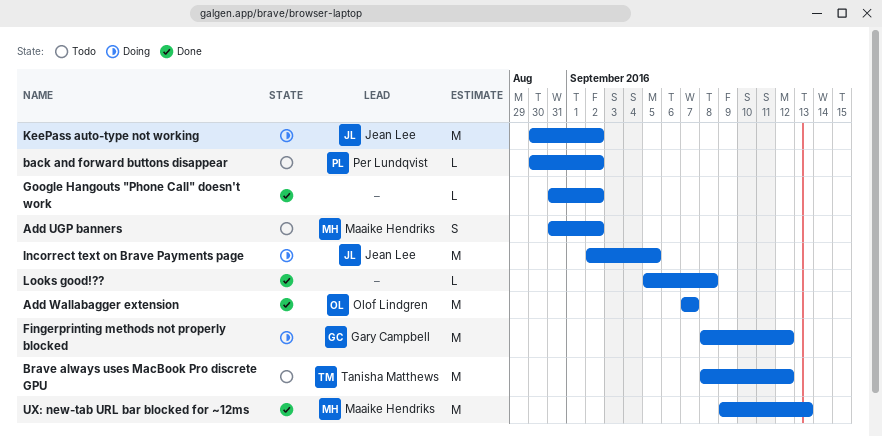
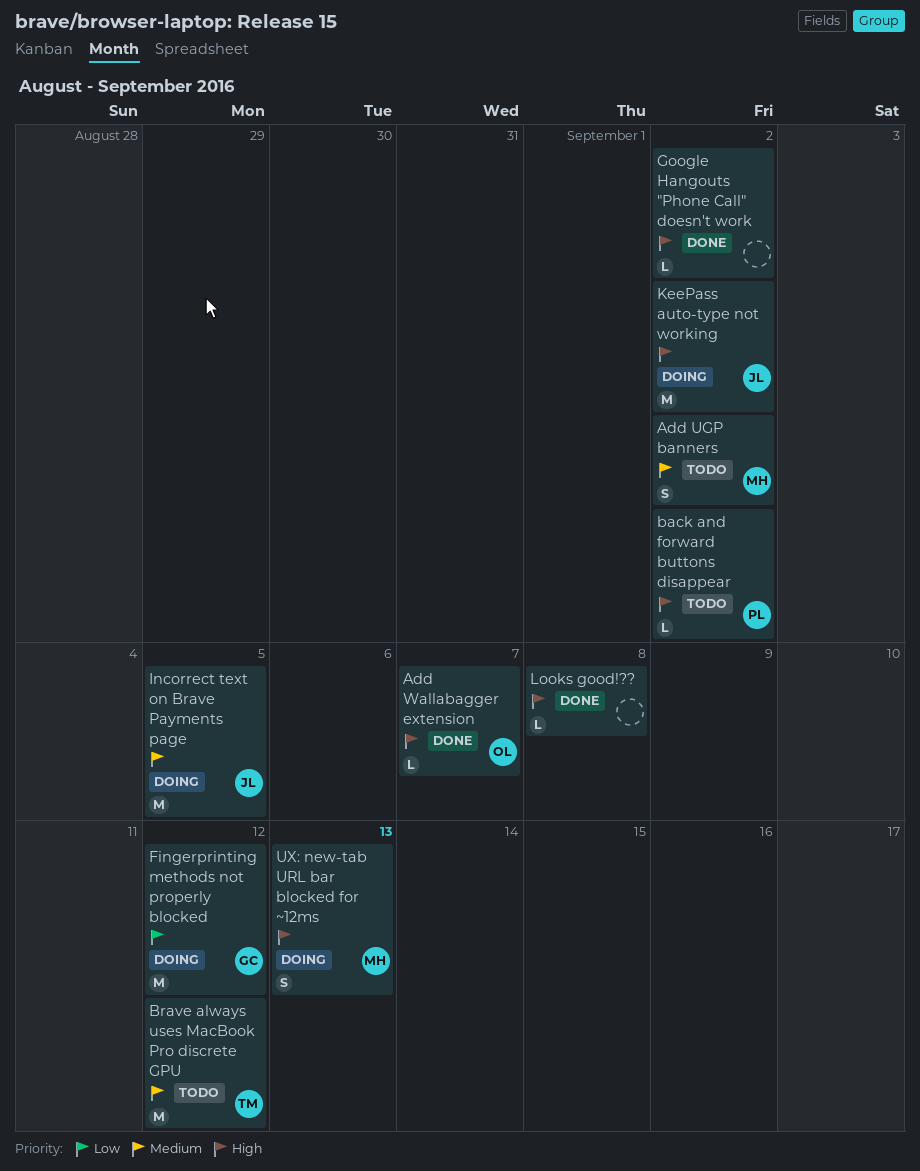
Add Wallabagger extension, estimate: M -> L
UX: new-tab URL bar blocked for ~12ms, status: Done -> Doing
UX: new-tab URL bar blocked for ~12ms, estimate: M -> S

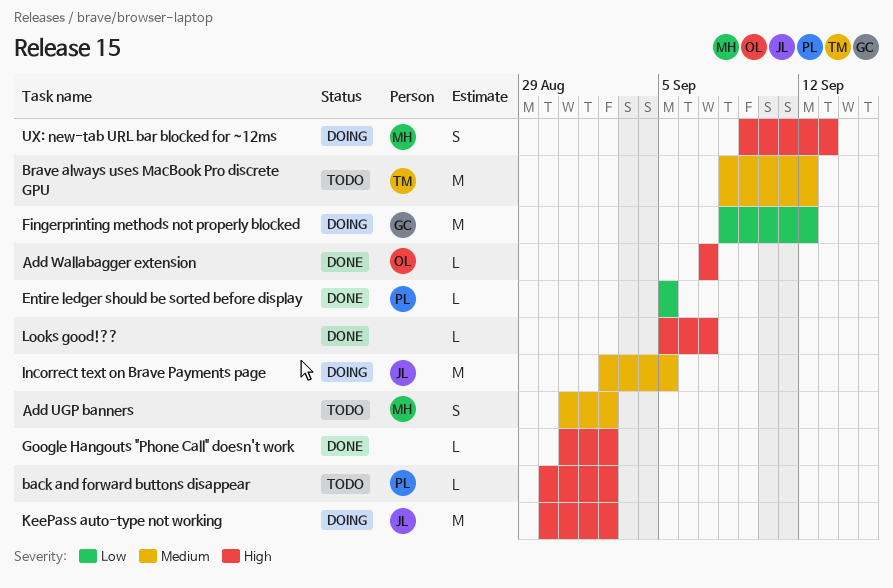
Entire ledger should be sorted before display: none -> present
Looks good!??, due: Sep 8 -> Sep 7

